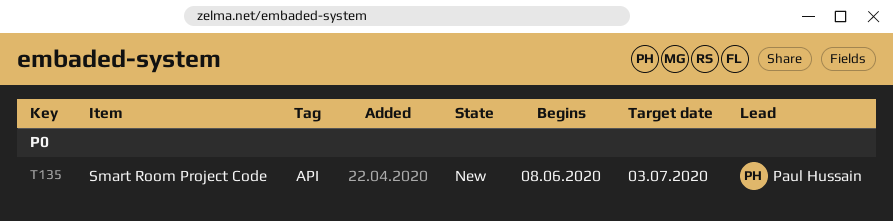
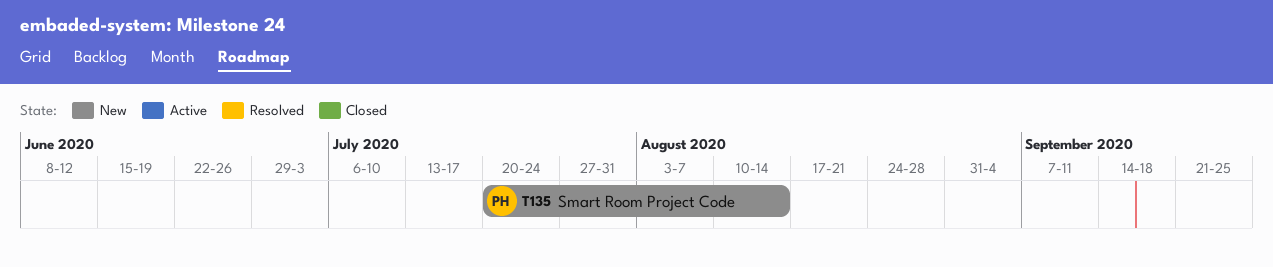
T135, start: Jun 8 -> Jul 20
T135, due: Jul 3 -> Aug 14

